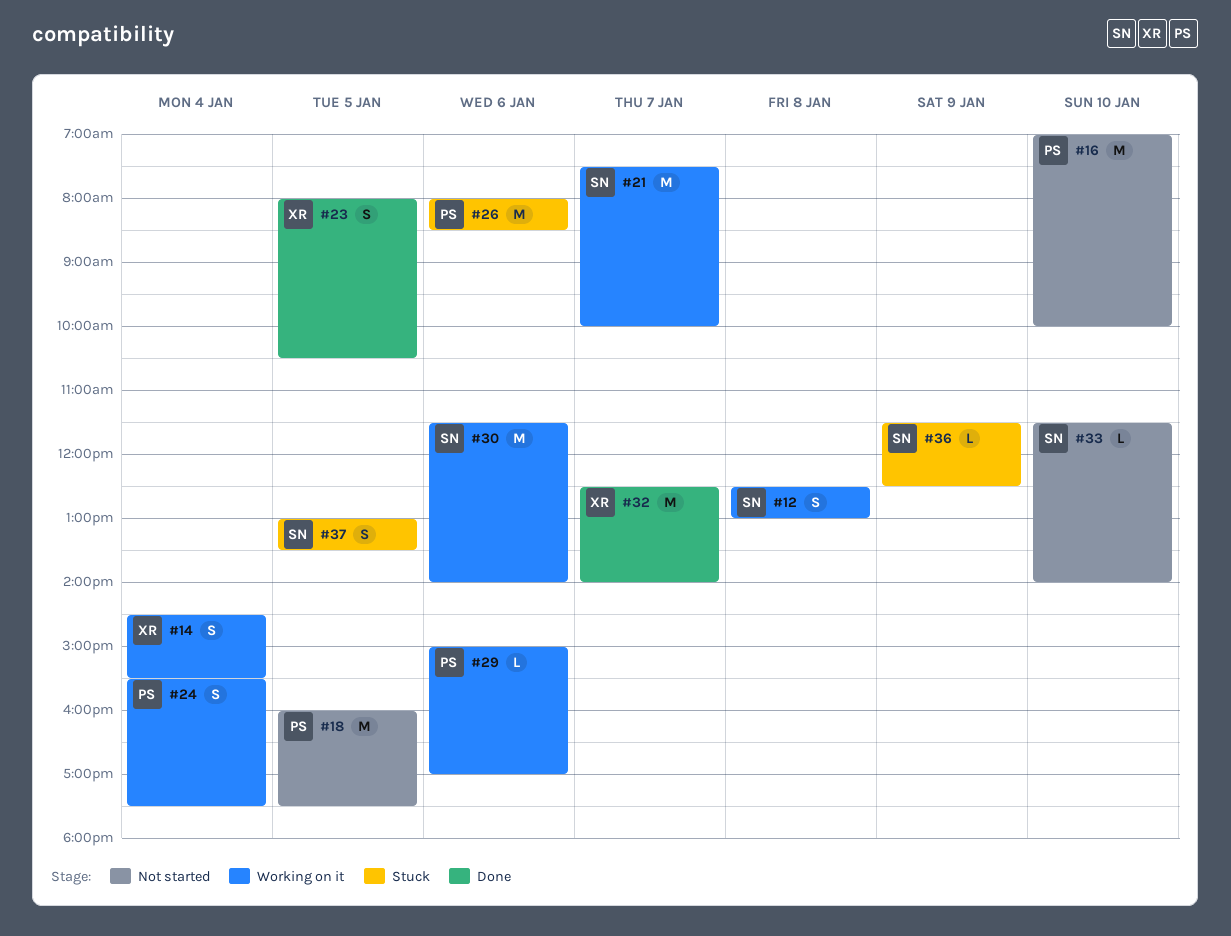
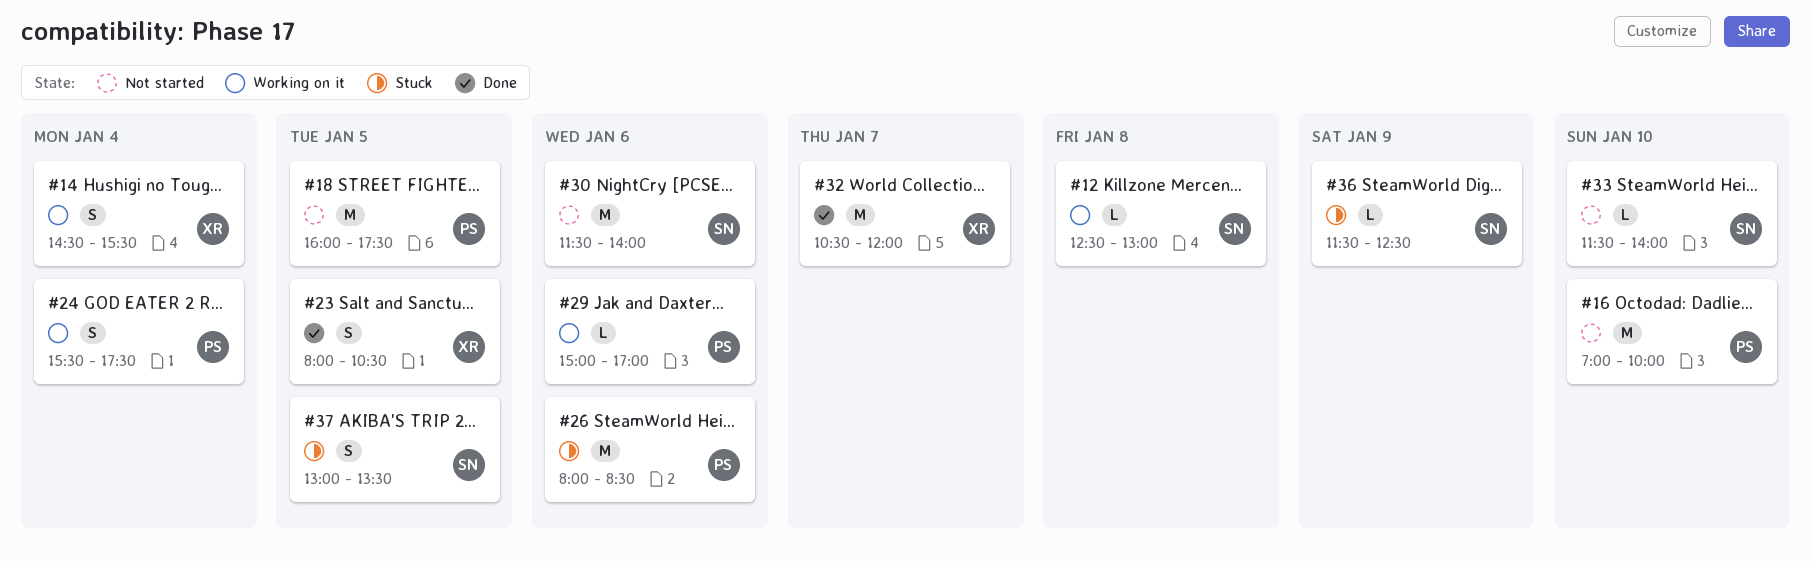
#12, estimate: S -> L
#21: present -> none
#30, status: Working on it -> Not started
#32, begins: 12:30 -> 10:30
#32, ends: 14:00 -> 12:00

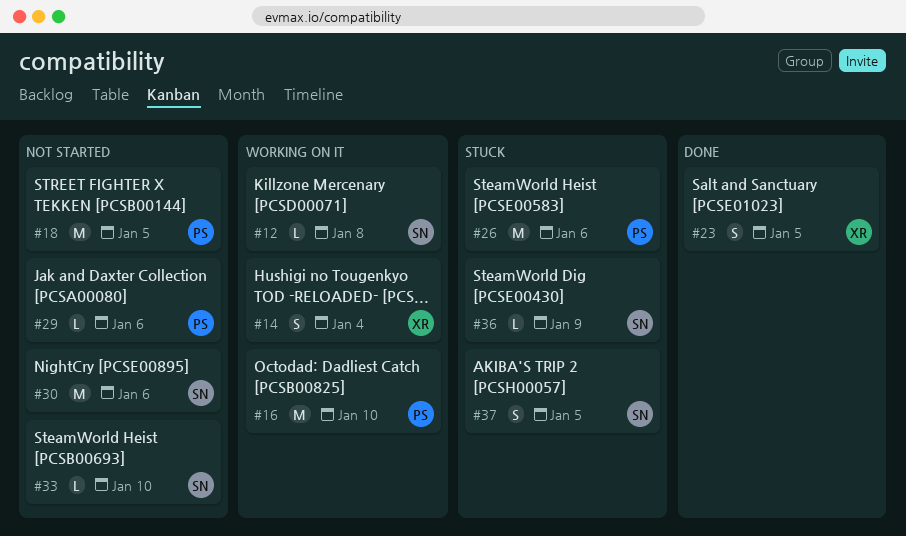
#16, status: Not started -> Working on it
#24: present -> none
#29, status: Working on it -> Not started
#32: present -> none

